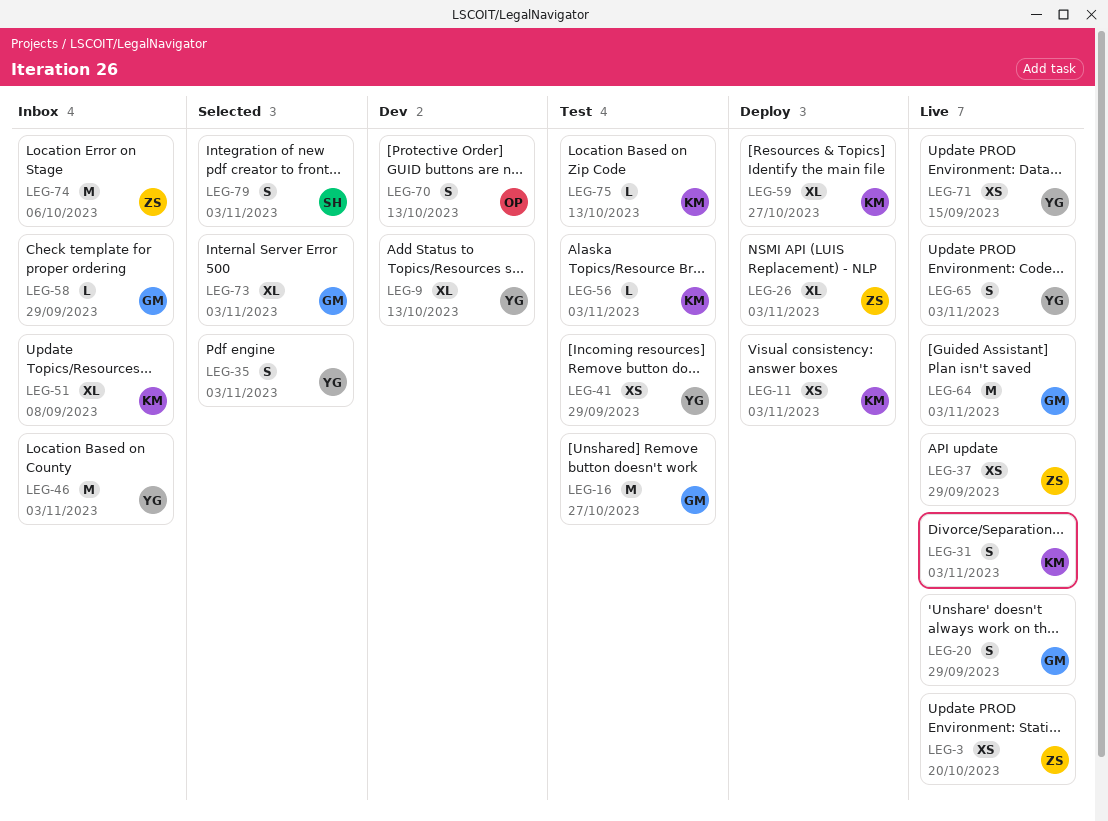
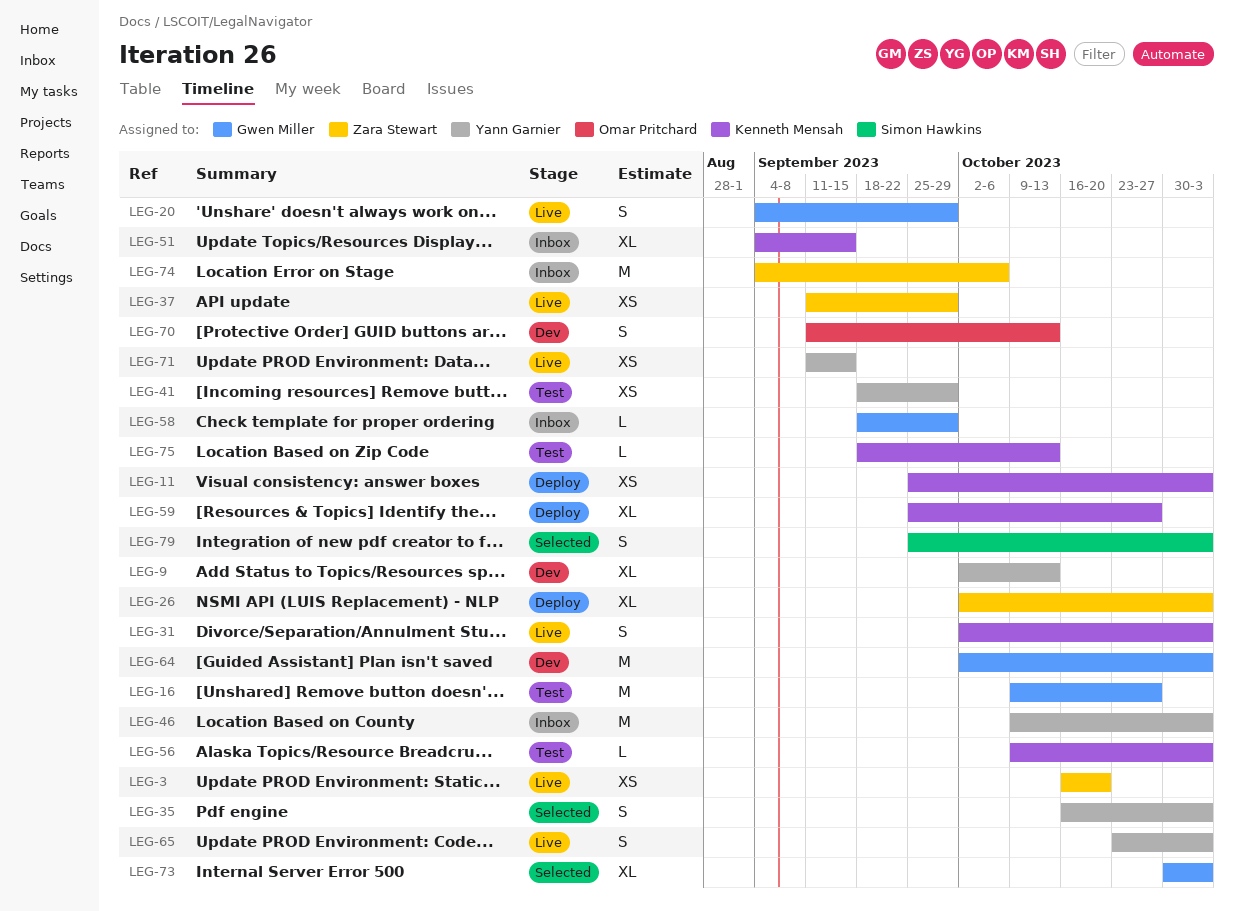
LEG-51, due: Sep 8 -> Sep 15
LEG-64, status: Live -> Dev

